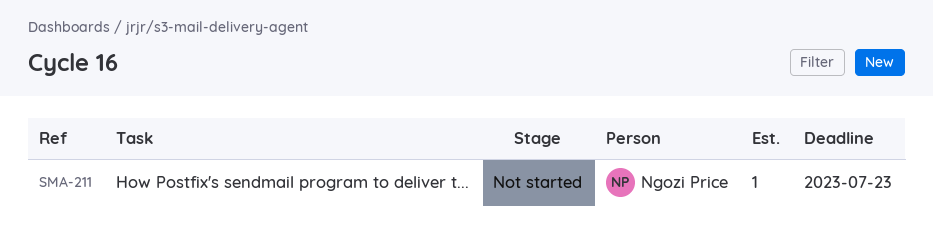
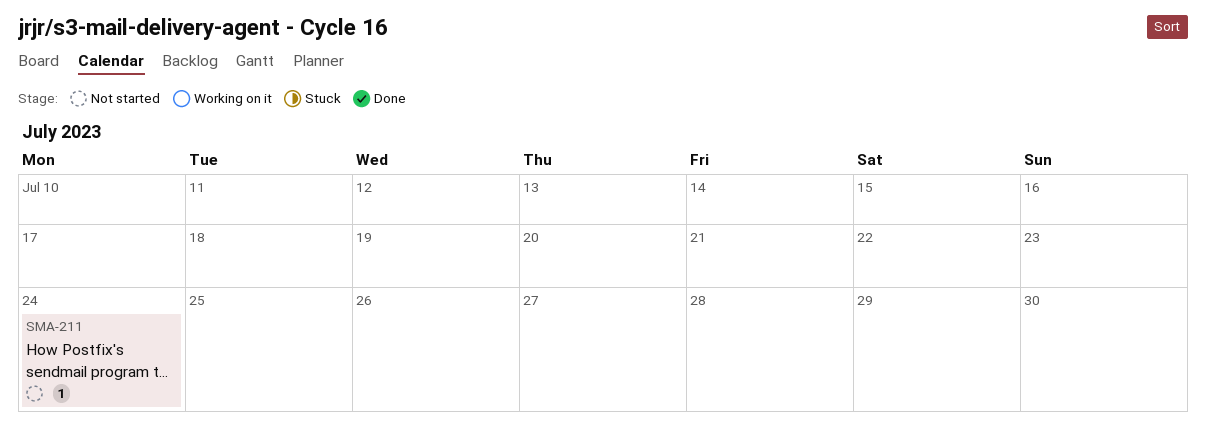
SMA-211, due: Jul 23 -> Jul 24

